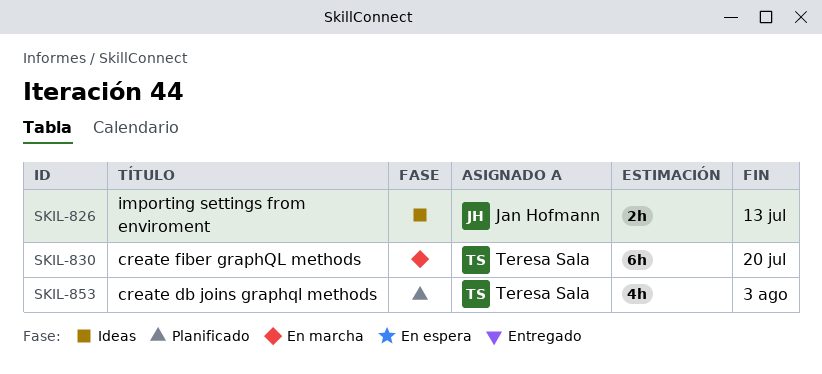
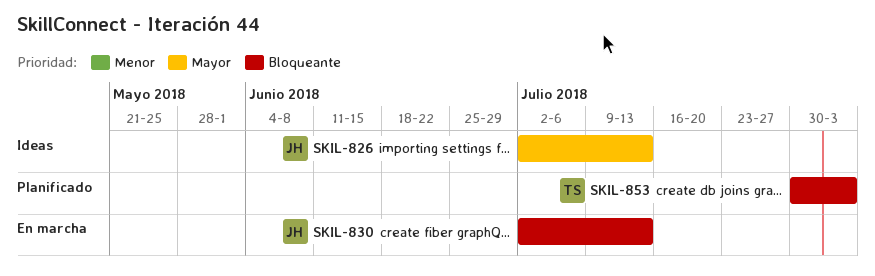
SKIL-830, owner: Teresa Sala -> Jan Hofmann
SKIL-830, due: Jul 20 -> Jul 13

